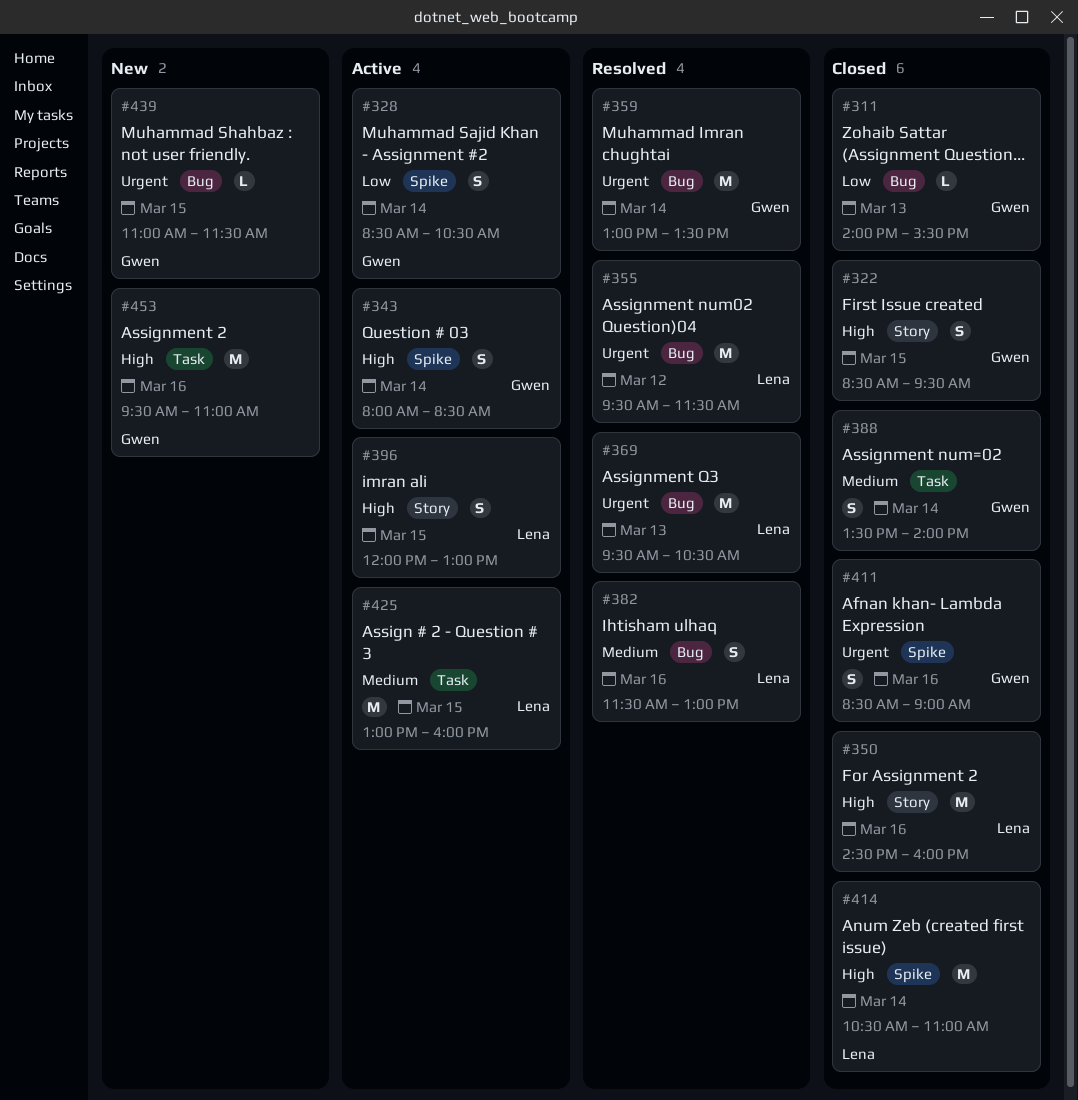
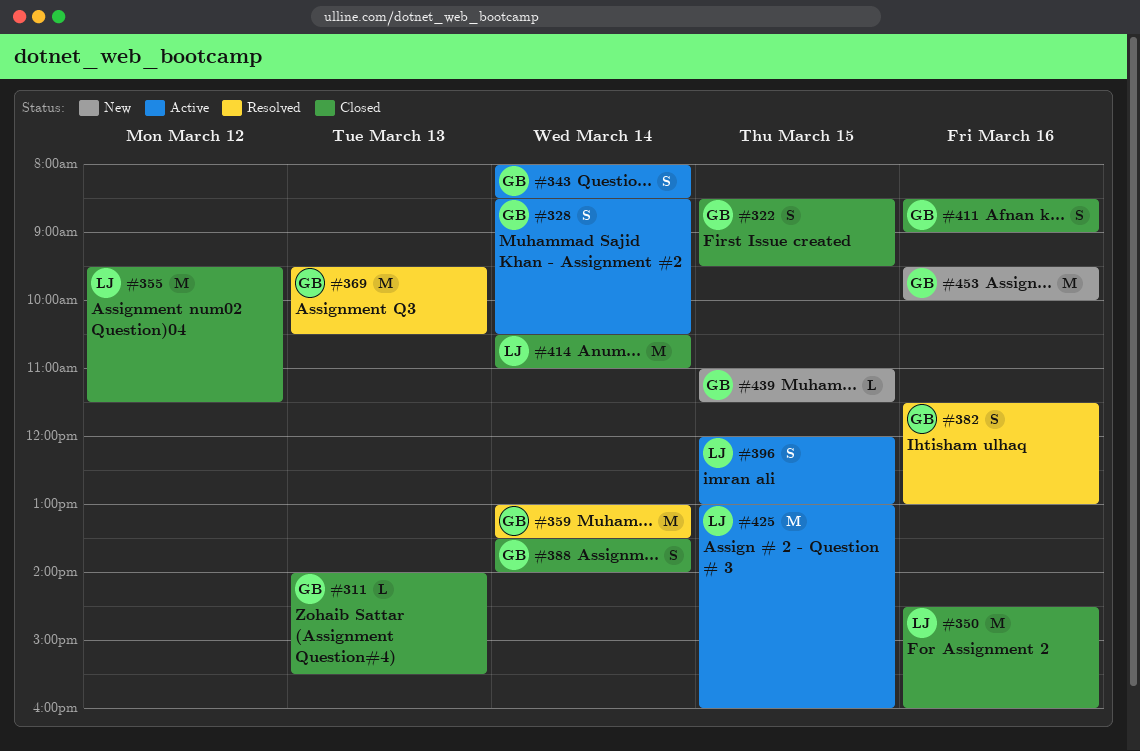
#355, status: Resolved -> Closed
#369, owner: Lena -> Gwen
#382, owner: Lena -> Gwen
#453, ends: 11:00 -> 10:00

